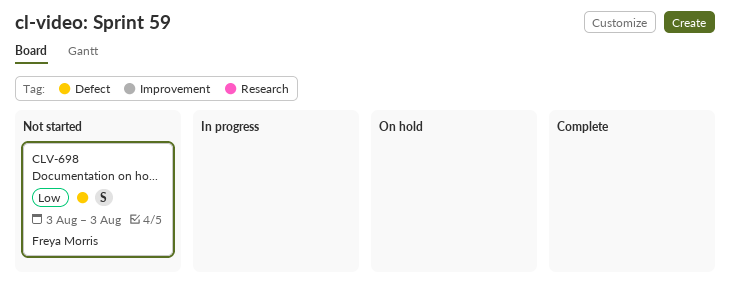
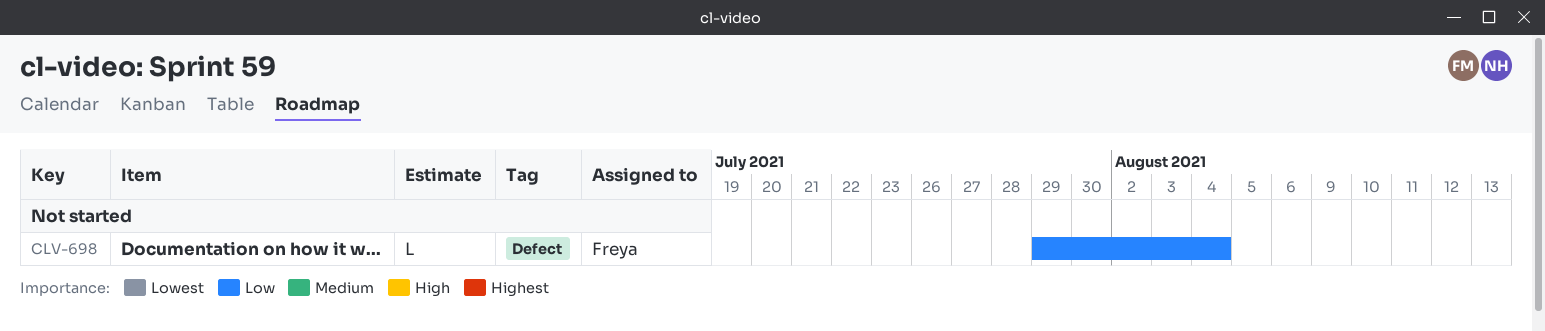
CLV-698, estimate: S -> L
CLV-698, start: Aug 3 -> Jul 29
CLV-698, due: Aug 3 -> Aug 4

